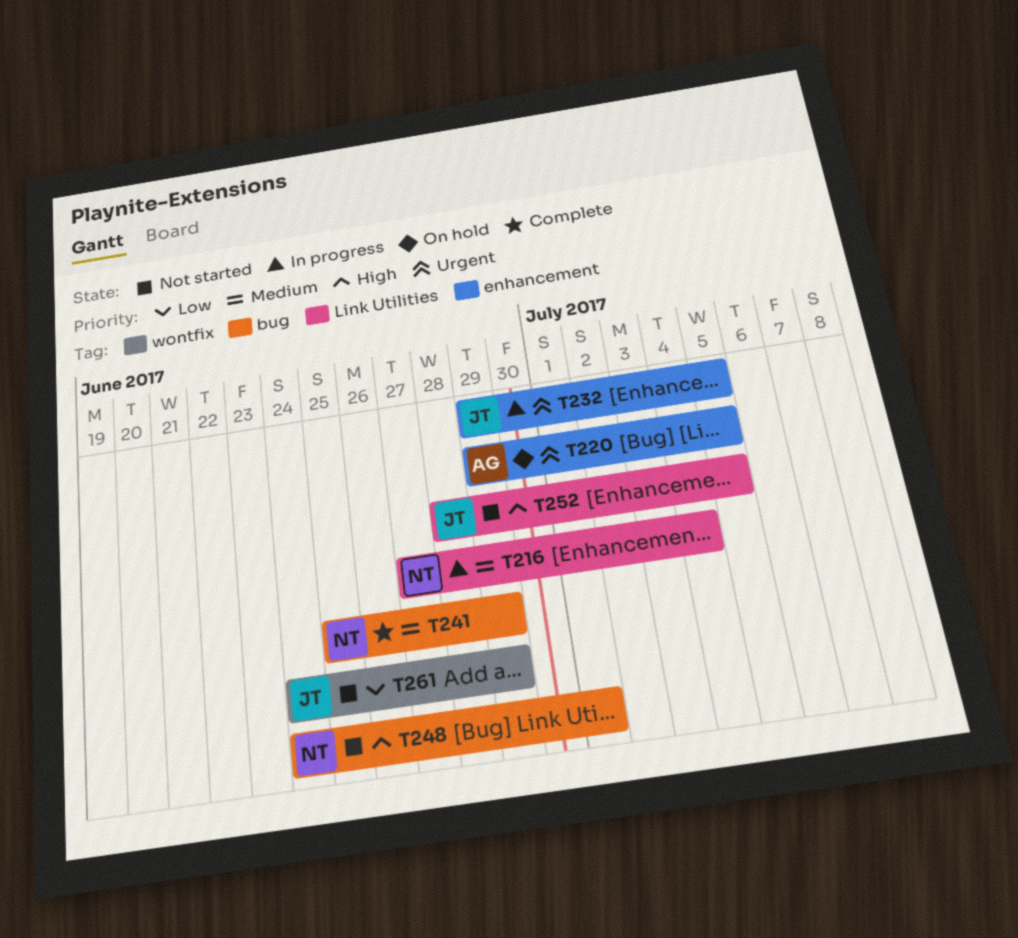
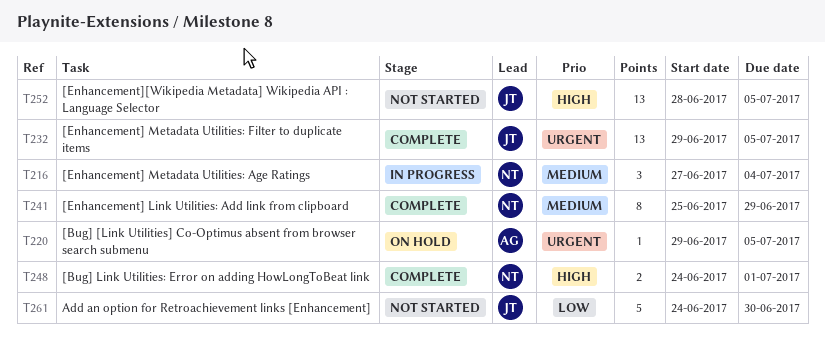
T232, status: In progress -> Complete
T248, status: Not started -> Complete
T261, due: Jun 29 -> Jun 30

